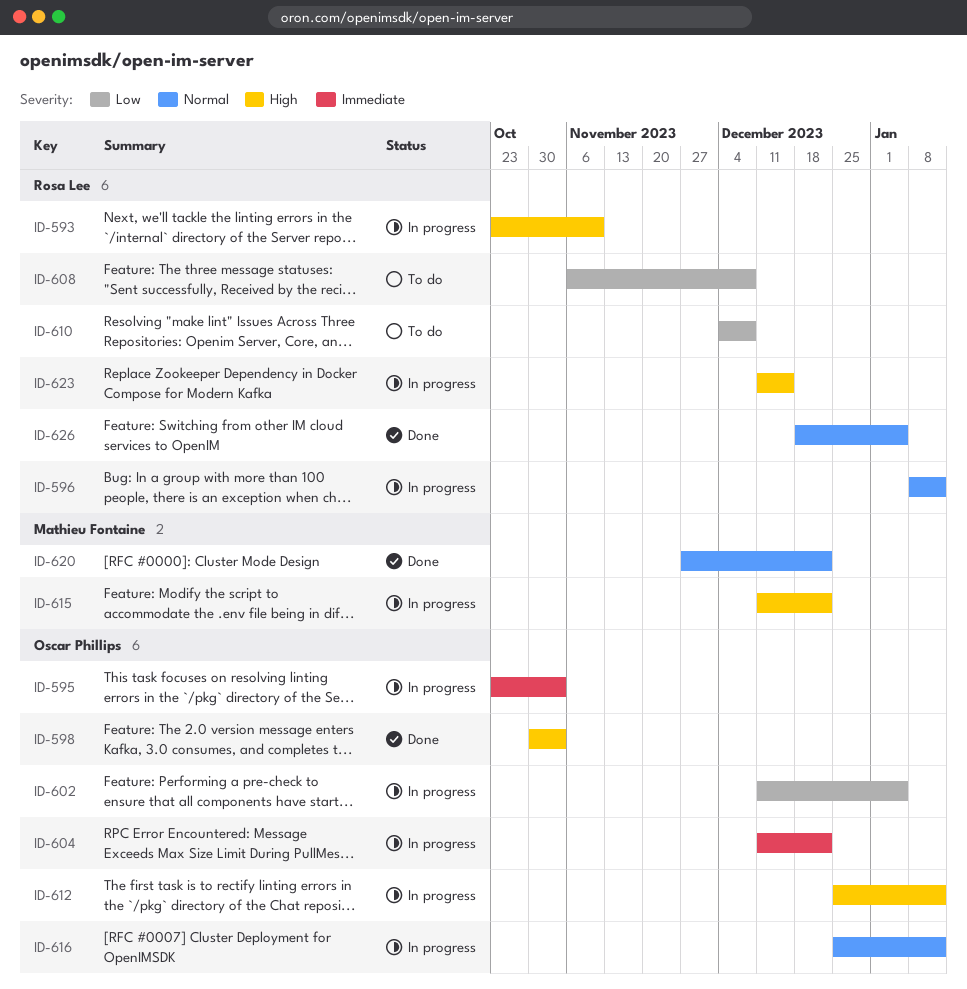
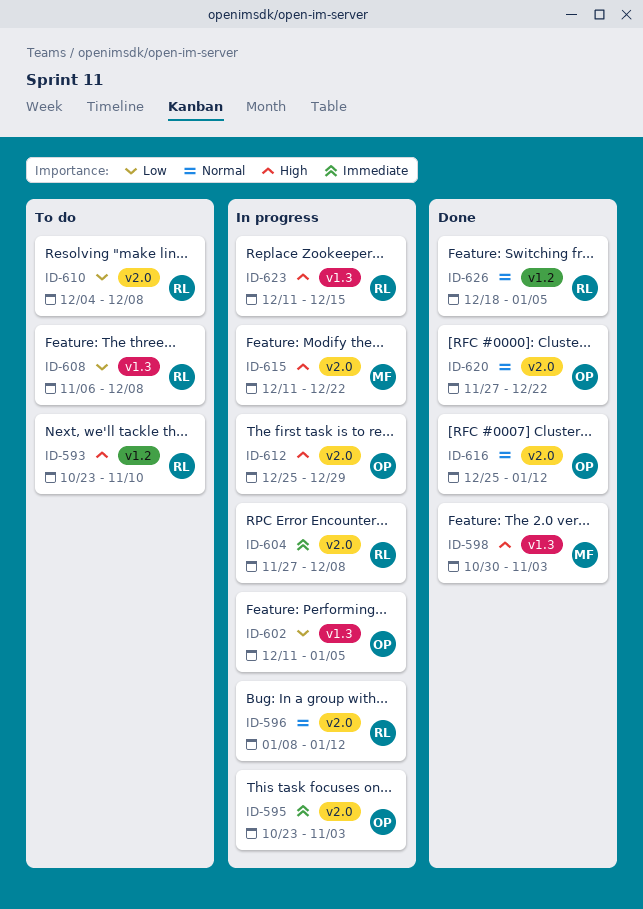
ID-593, status: In progress -> To do
ID-598, owner: Oscar Phillips -> Mathieu Fontaine
ID-604, owner: Oscar Phillips -> Rosa Lee
ID-604, start: Dec 11 -> Nov 27
ID-604, due: Dec 22 -> Dec 8
ID-612, due: Jan 12 -> Dec 29
ID-616, status: In progress -> Done
ID-620, owner: Mathieu Fontaine -> Oscar Phillips

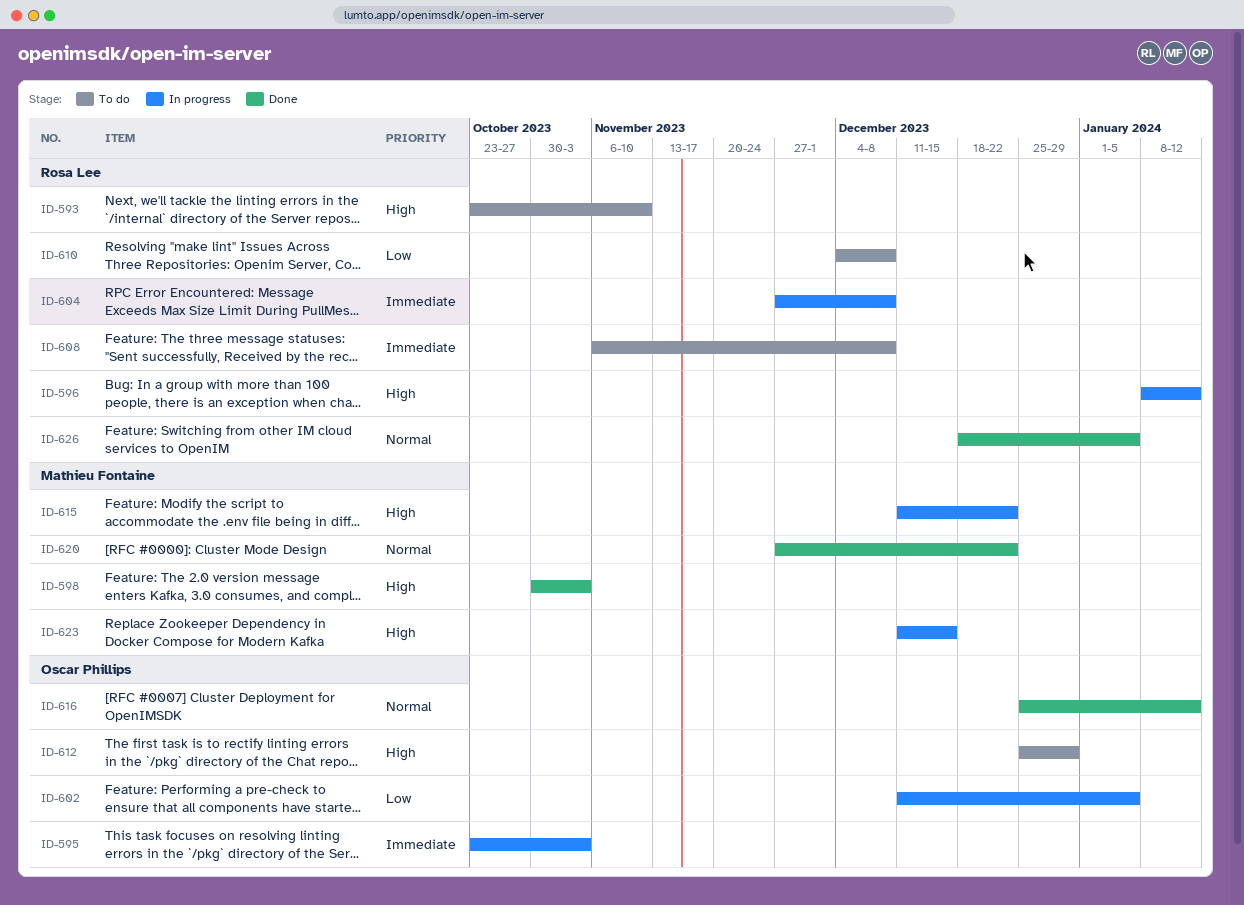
ID-596, priority: Normal -> High
ID-608, priority: Low -> Immediate
ID-612, status: In progress -> To do
ID-620, owner: Oscar Phillips -> Mathieu Fontaine
ID-623, owner: Rosa Lee -> Mathieu Fontaine

